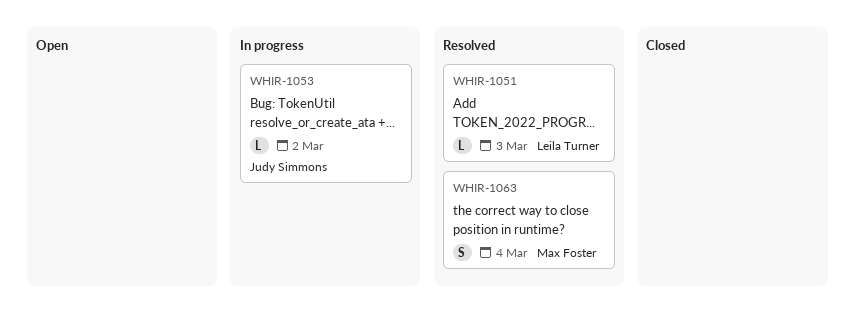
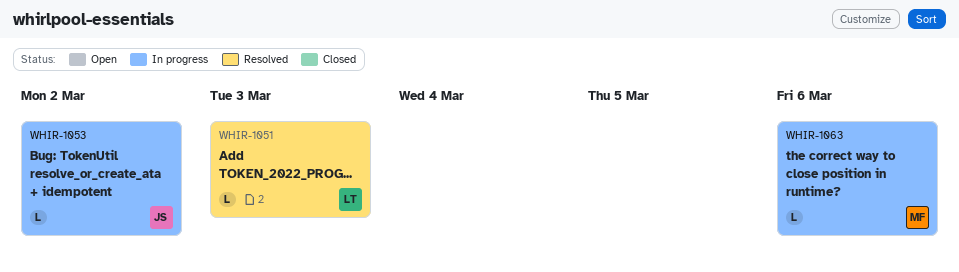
WHIR-1063, status: Resolved -> In progress
WHIR-1063, estimate: S -> L
WHIR-1063, due: Mar 4 -> Mar 6

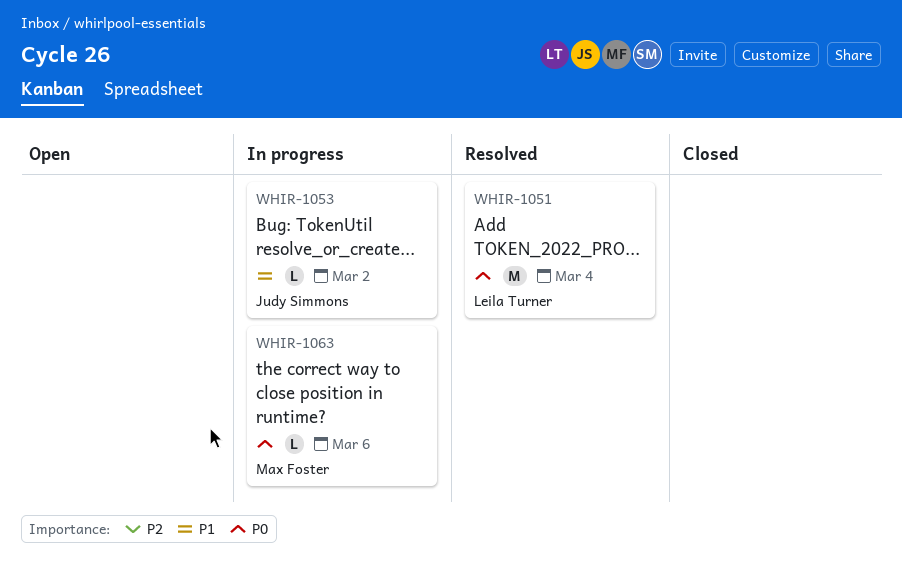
WHIR-1051, estimate: L -> M
WHIR-1051, due: Mar 3 -> Mar 4

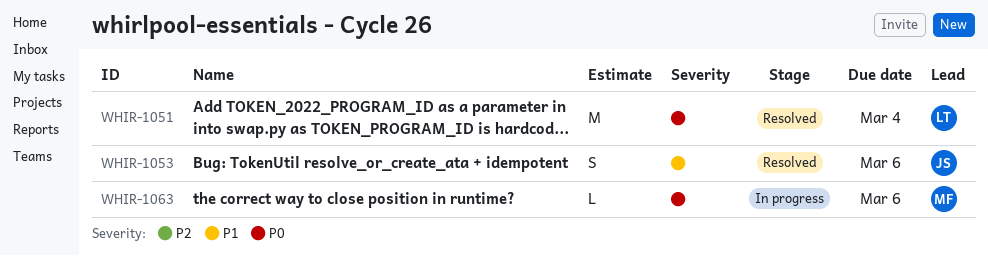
WHIR-1053, status: In progress -> Resolved
WHIR-1053, estimate: L -> S
WHIR-1053, due: Mar 2 -> Mar 6

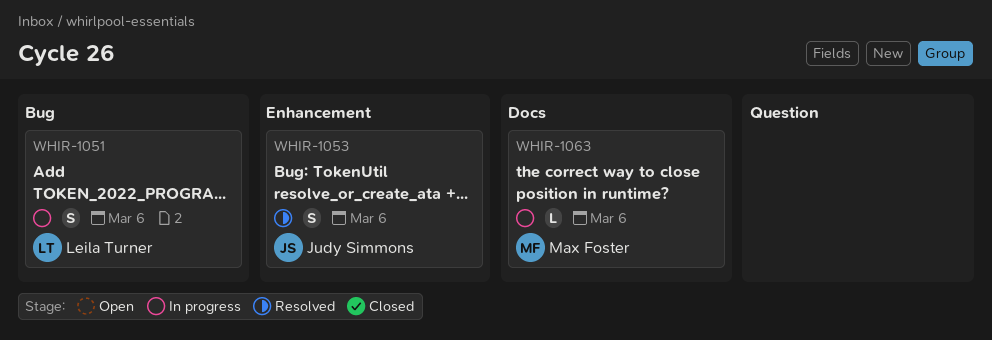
WHIR-1051, status: Resolved -> In progress
WHIR-1051, estimate: M -> S
WHIR-1051, due: Mar 4 -> Mar 6

